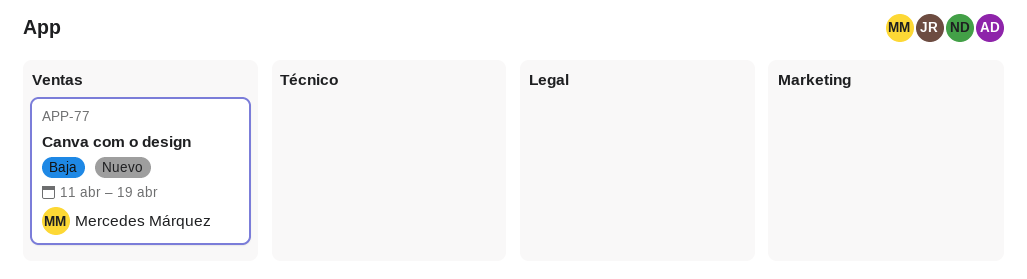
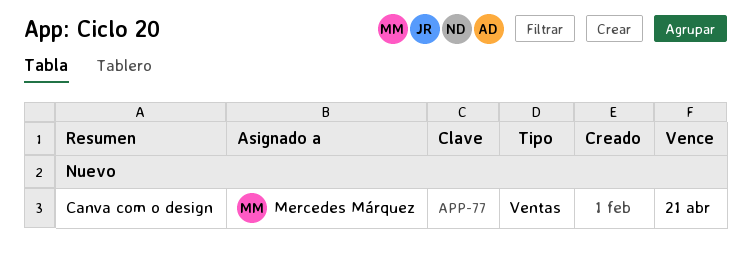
APP-77, due: Apr 19 -> Apr 21

